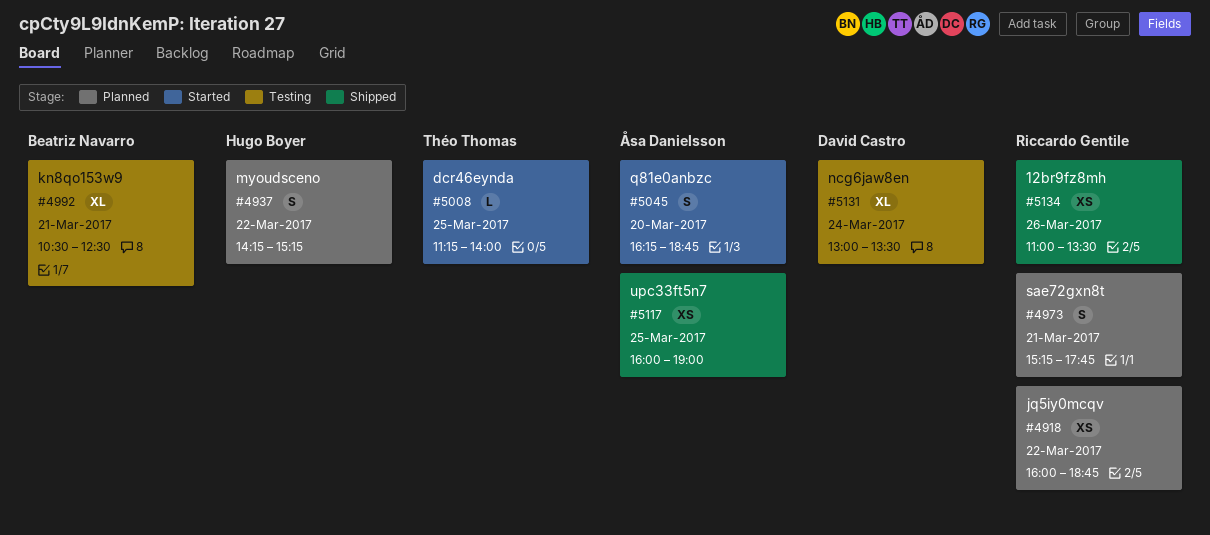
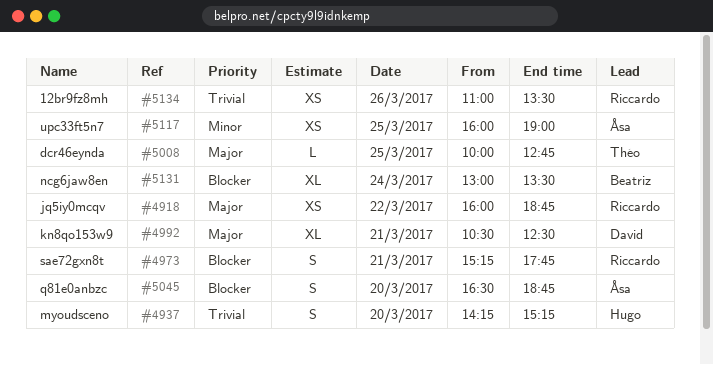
#4937, day: Mar 22 -> Mar 20
#4992, owner: Beatriz Navarro -> David Castro
#5008, begins: 11:15 -> 10:00
#5008, ends: 14:00 -> 12:45
#5045, begins: 16:15 -> 16:30
#5131, owner: David Castro -> Beatriz Navarro

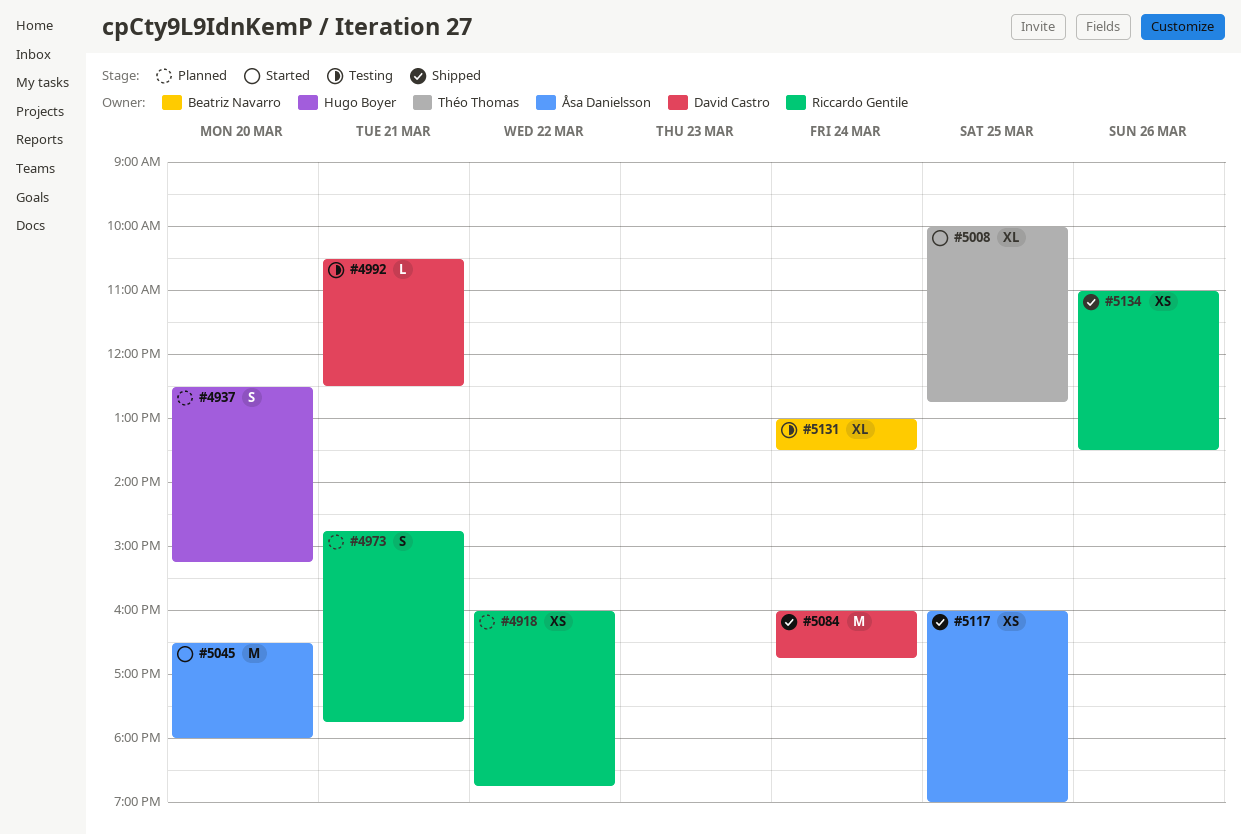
#4937, begins: 14:15 -> 12:30
#4973, begins: 15:15 -> 14:45
#4992, estimate: XL -> L
#5008, estimate: L -> XL
#5045, estimate: S -> M
#5045, ends: 18:45 -> 18:00
#5084: none -> present

